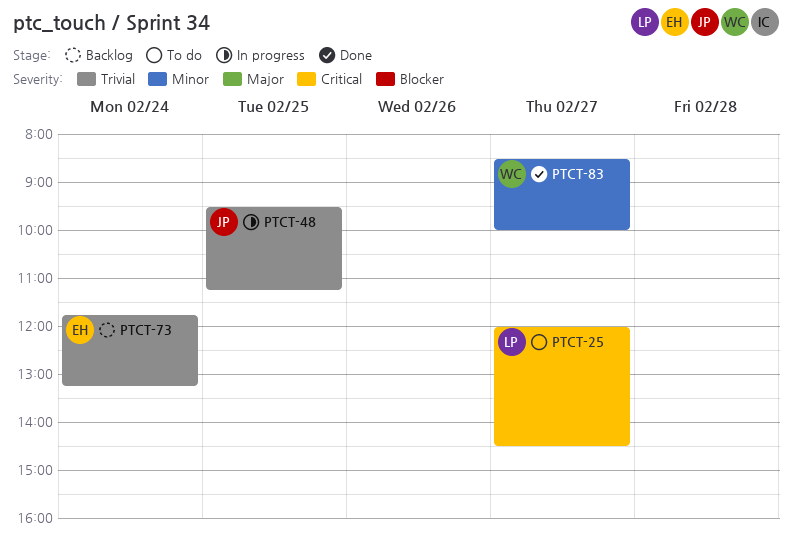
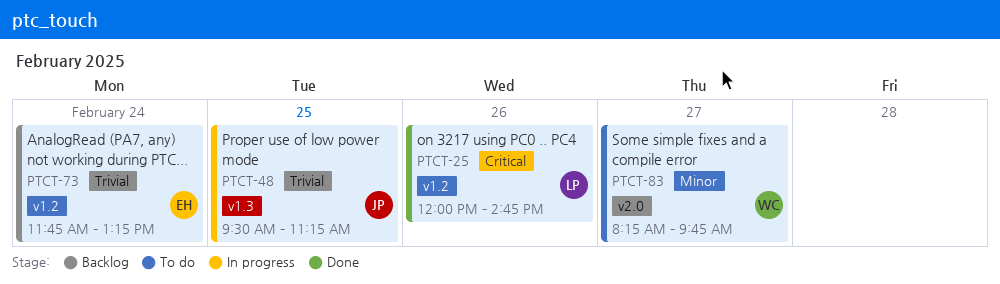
PTCT-25, status: To do -> Done
PTCT-25, day: Feb 27 -> Feb 26
PTCT-25, ends: 14:30 -> 14:45
PTCT-83, status: Done -> To do
PTCT-83, begins: 08:30 -> 08:15
PTCT-83, ends: 10:00 -> 09:45

